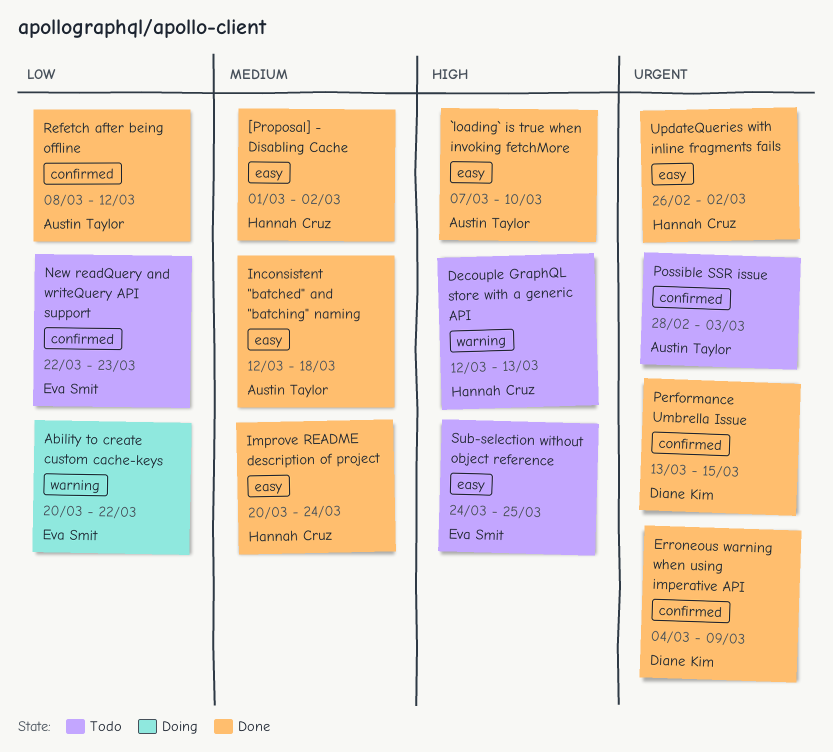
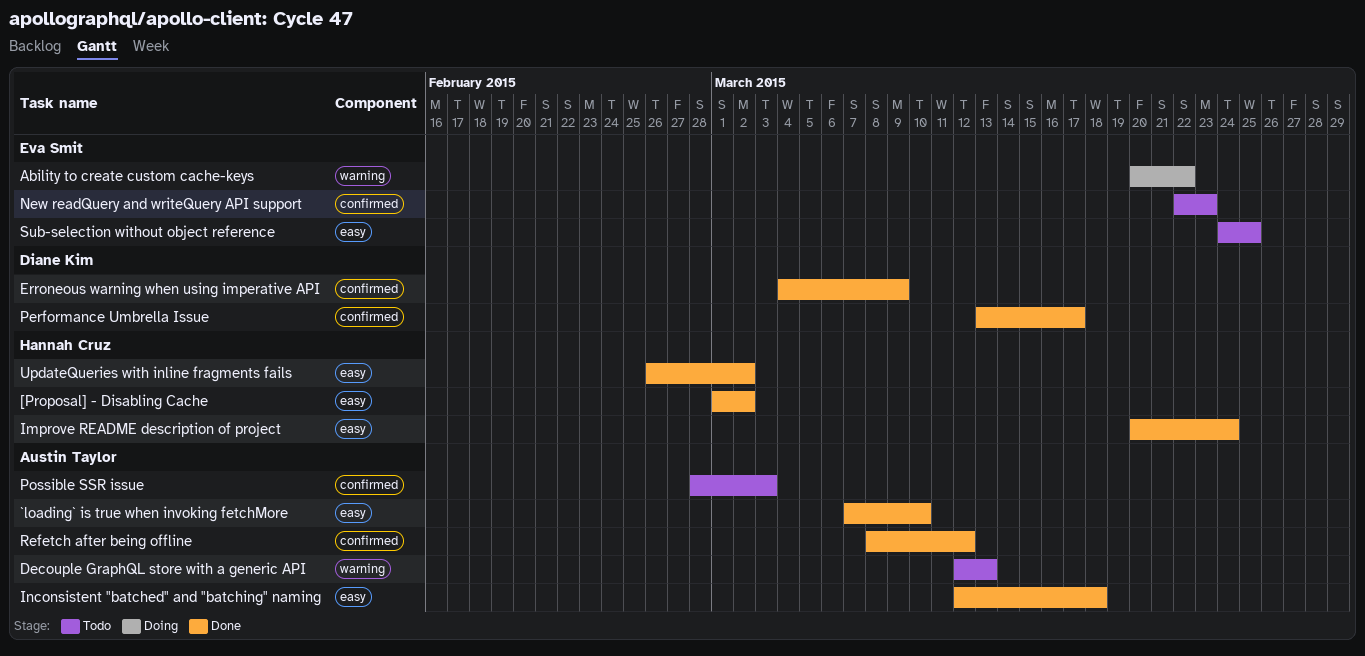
Decouple GraphQL store with a generic API, owner: Hannah Cruz -> Austin Taylor
Performance Umbrella Issue, due: Mar 15 -> Mar 17

